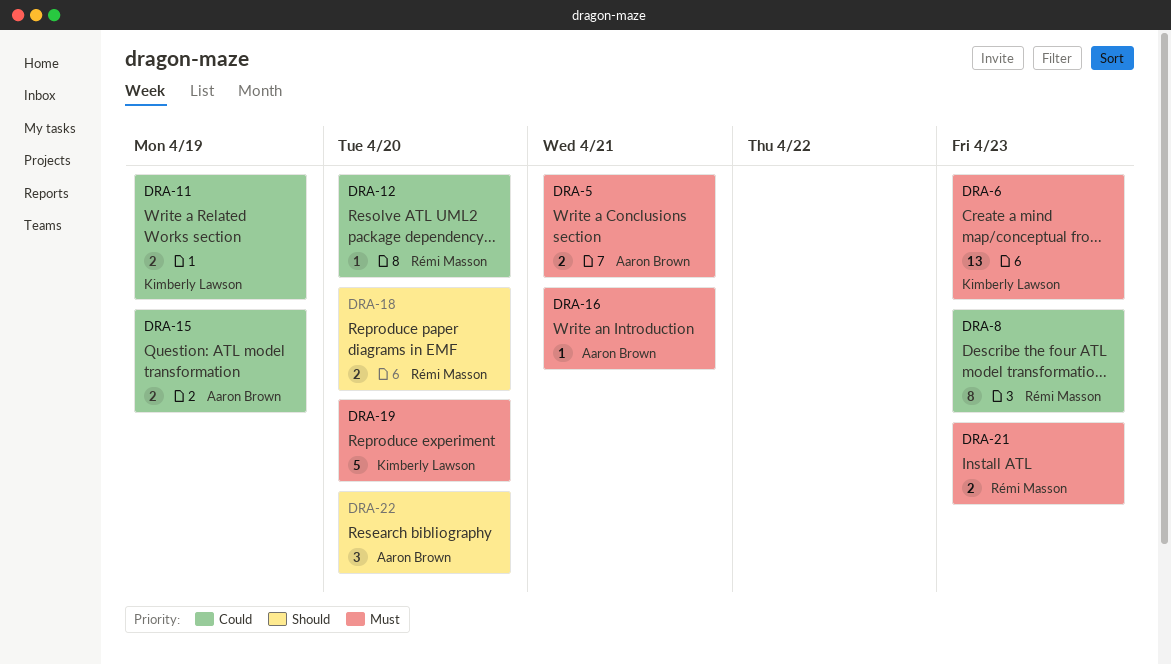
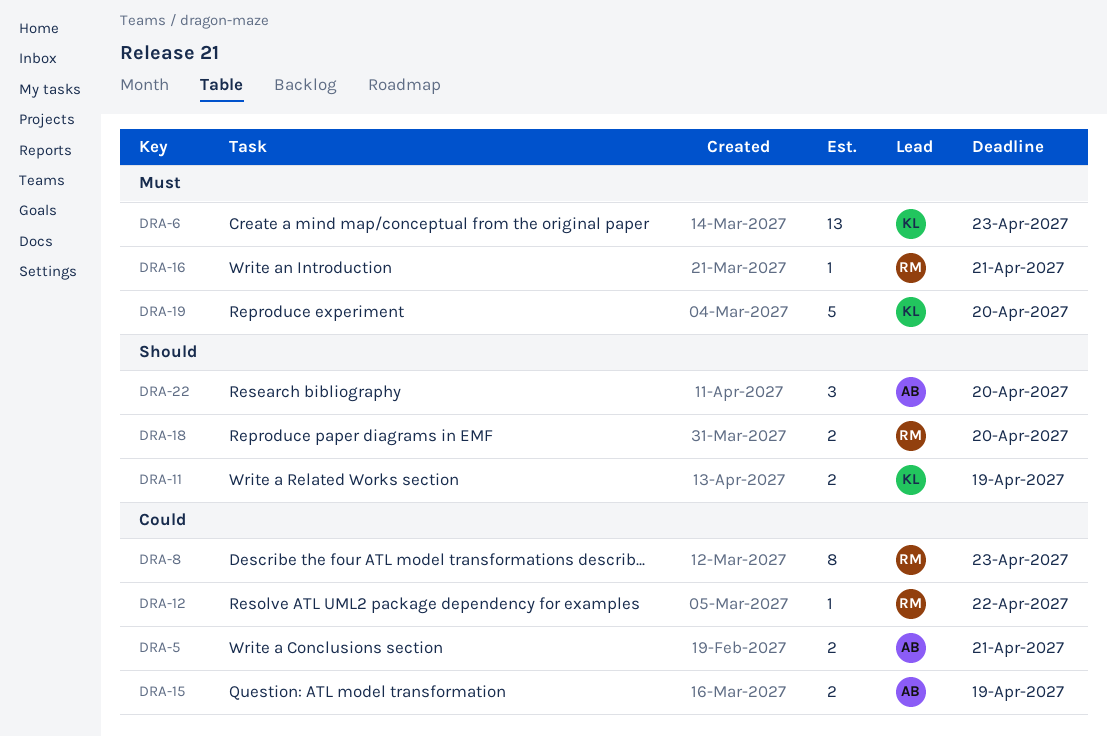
DRA-5, priority: Must -> Could
DRA-11, priority: Could -> Should
DRA-12, due: Apr 20 -> Apr 22
DRA-16, owner: Aaron Brown -> Rémi Masson
DRA-21: present -> none

